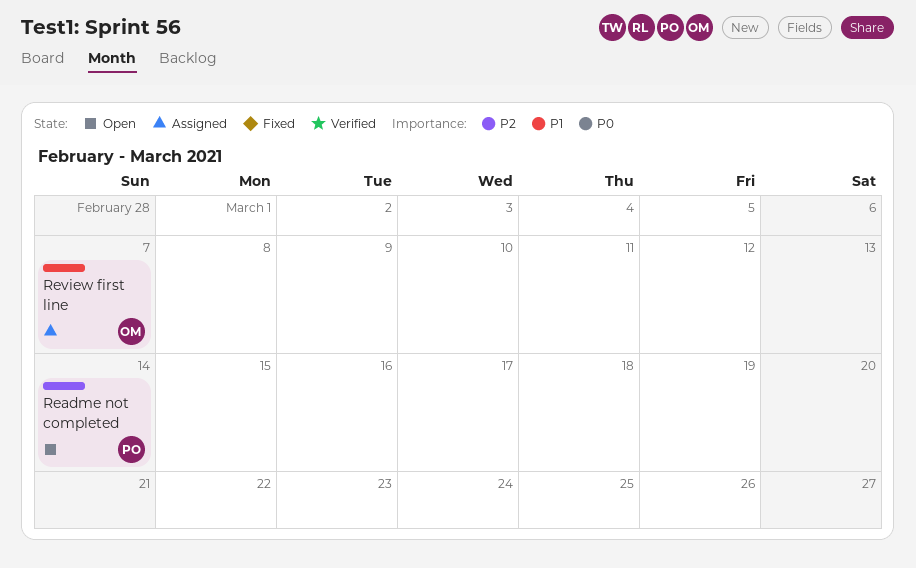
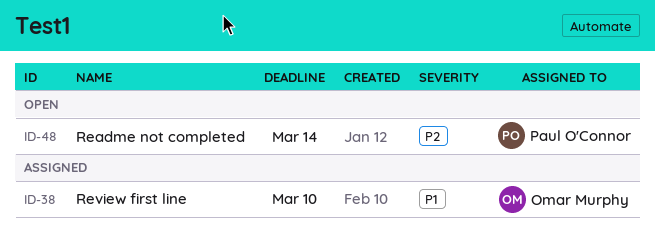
Review first line, due: Mar 7 -> Mar 10

